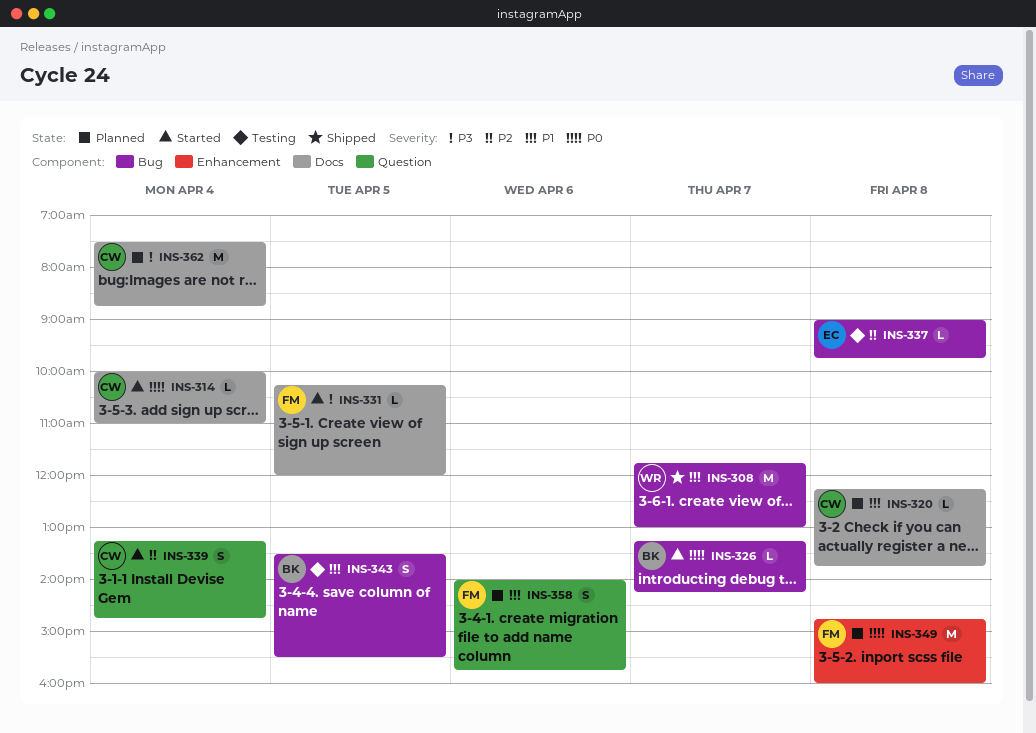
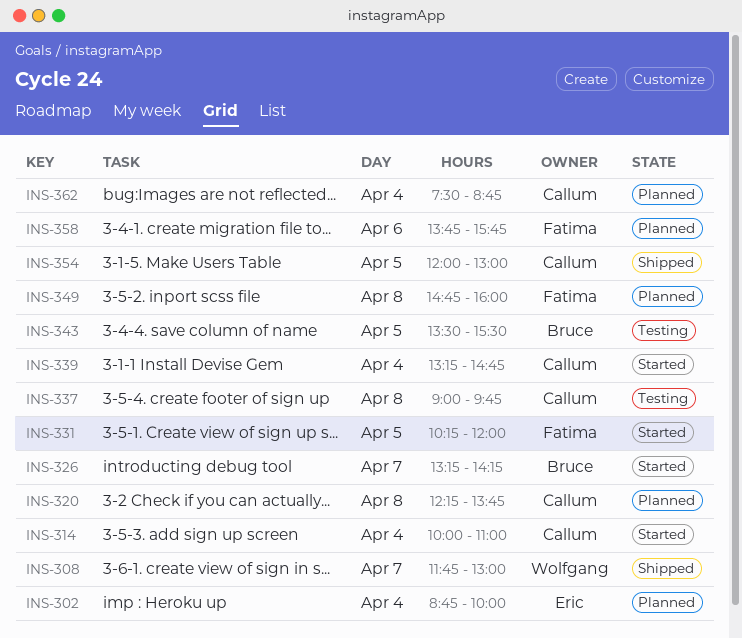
INS-302: none -> present
INS-337, owner: Eric -> Callum
INS-354: none -> present
INS-358, begins: 14:00 -> 13:45

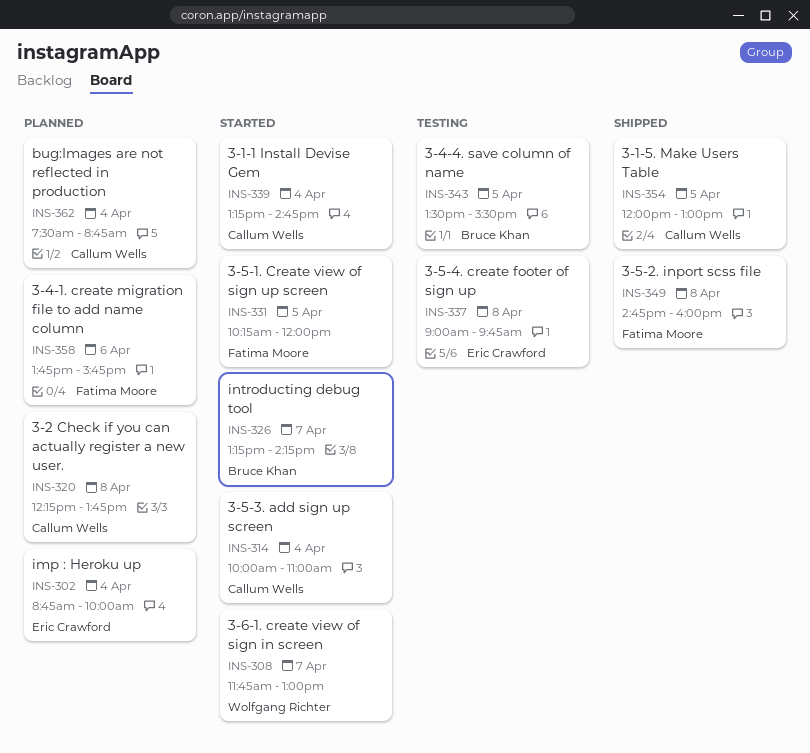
INS-308, status: Shipped -> Started
INS-337, owner: Callum Wells -> Eric Crawford
INS-349, status: Planned -> Shipped

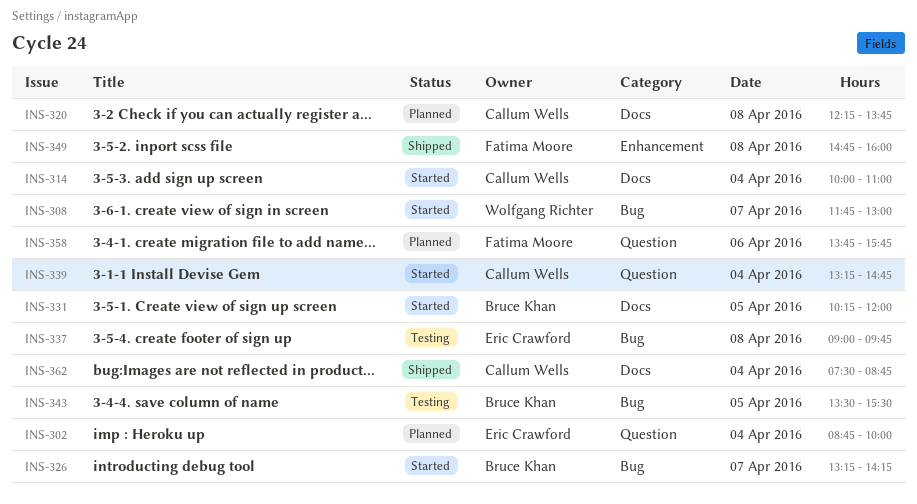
INS-331, owner: Fatima Moore -> Bruce Khan
INS-354: present -> none
INS-362, status: Planned -> Shipped

